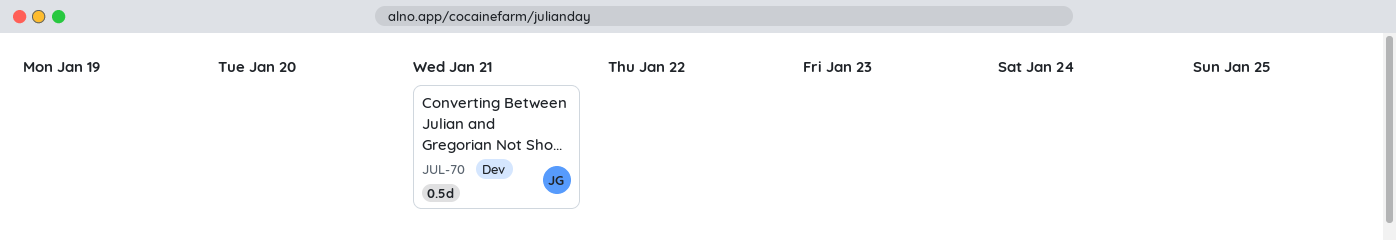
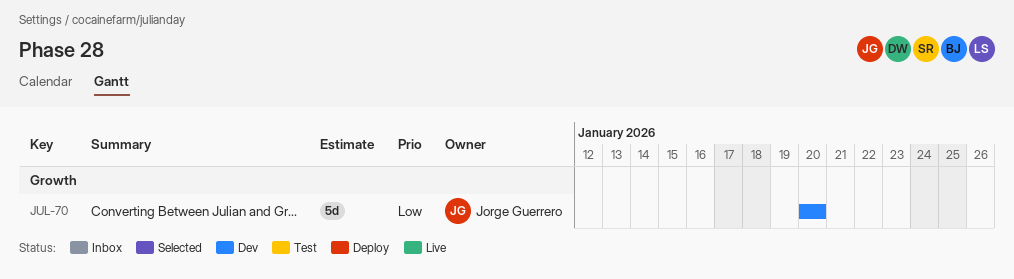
JUL-70, estimate: 0.5d -> 5d
JUL-70, due: Jan 21 -> Jan 20

